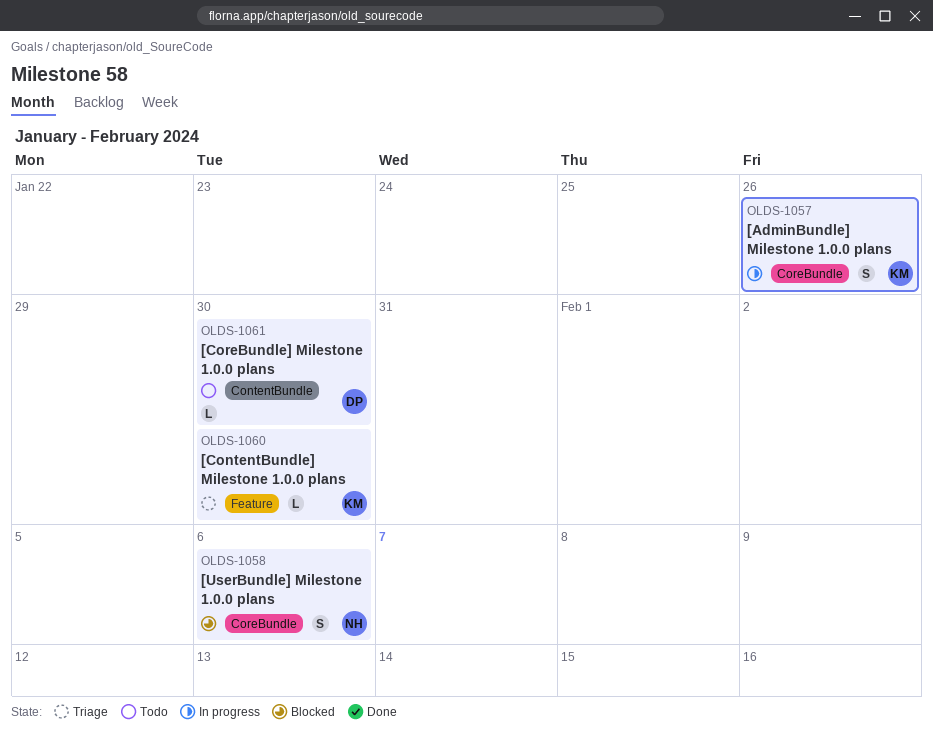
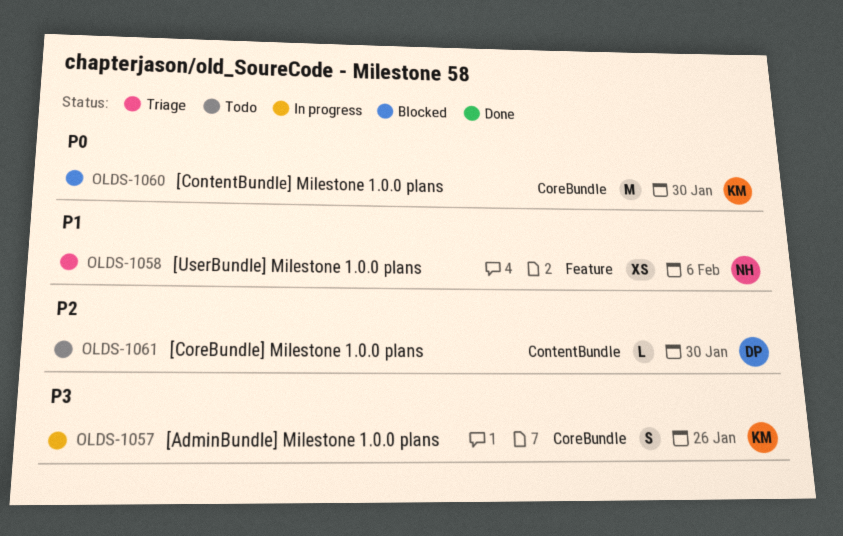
OLDS-1058, status: Blocked -> Triage
OLDS-1058, label: CoreBundle -> Feature
OLDS-1058, estimate: S -> XS
OLDS-1060, status: Triage -> Blocked
OLDS-1060, label: Feature -> CoreBundle
OLDS-1060, estimate: L -> M

